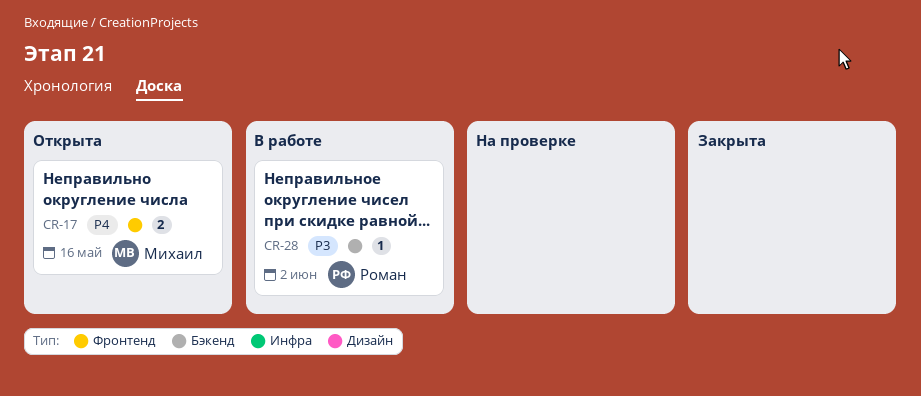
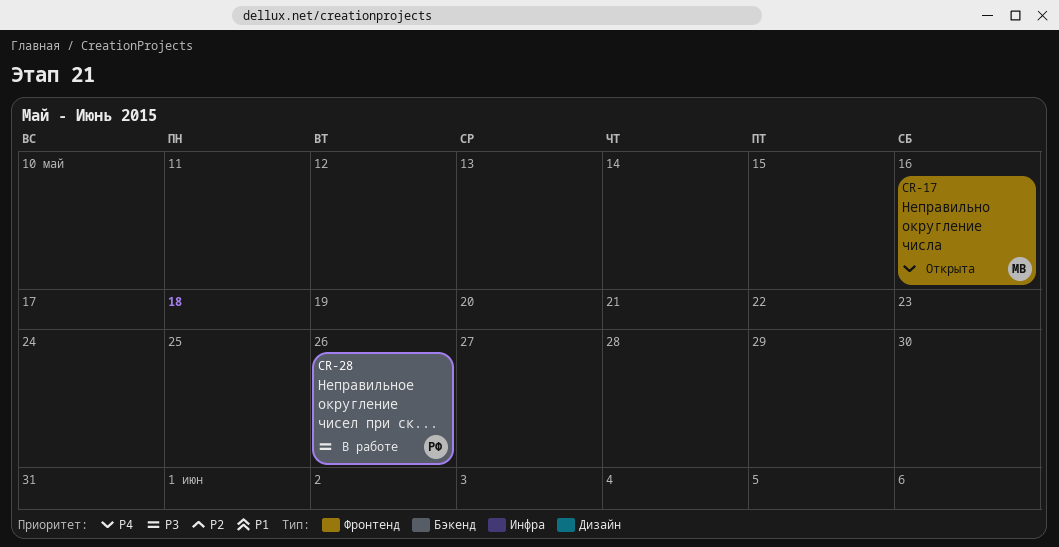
CR-28, due: Jun 2 -> May 26

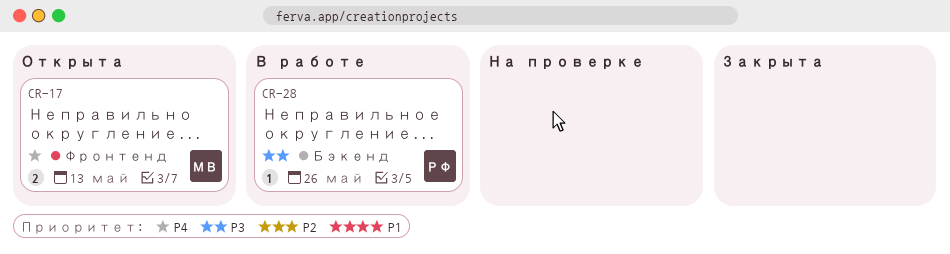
CR-17, due: May 16 -> May 13

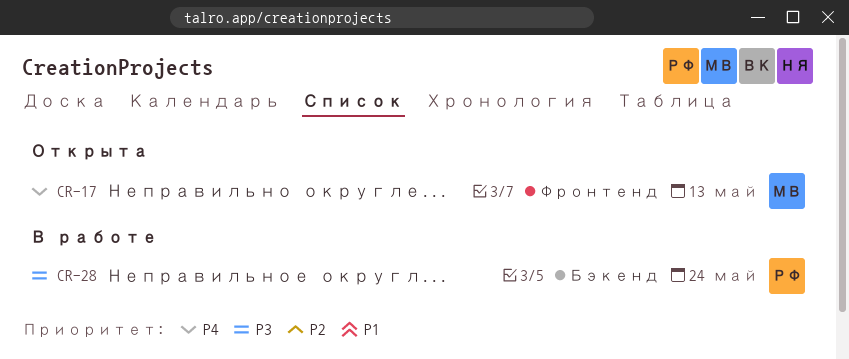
CR-28, due: May 26 -> May 24

